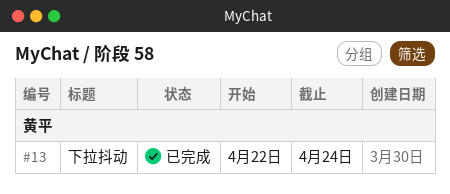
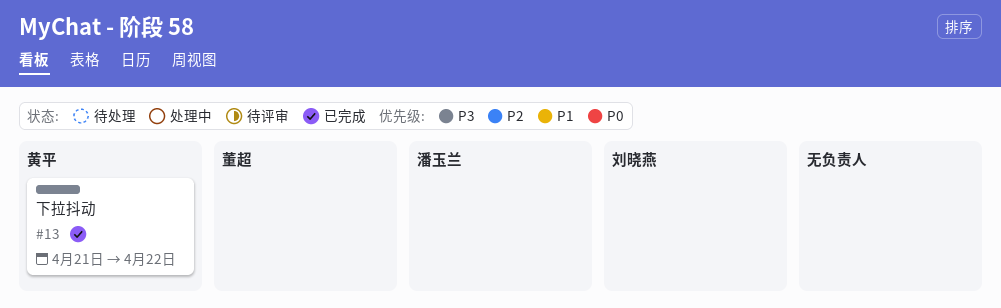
#13, start: Apr 22 -> Apr 21
#13, due: Apr 24 -> Apr 22

